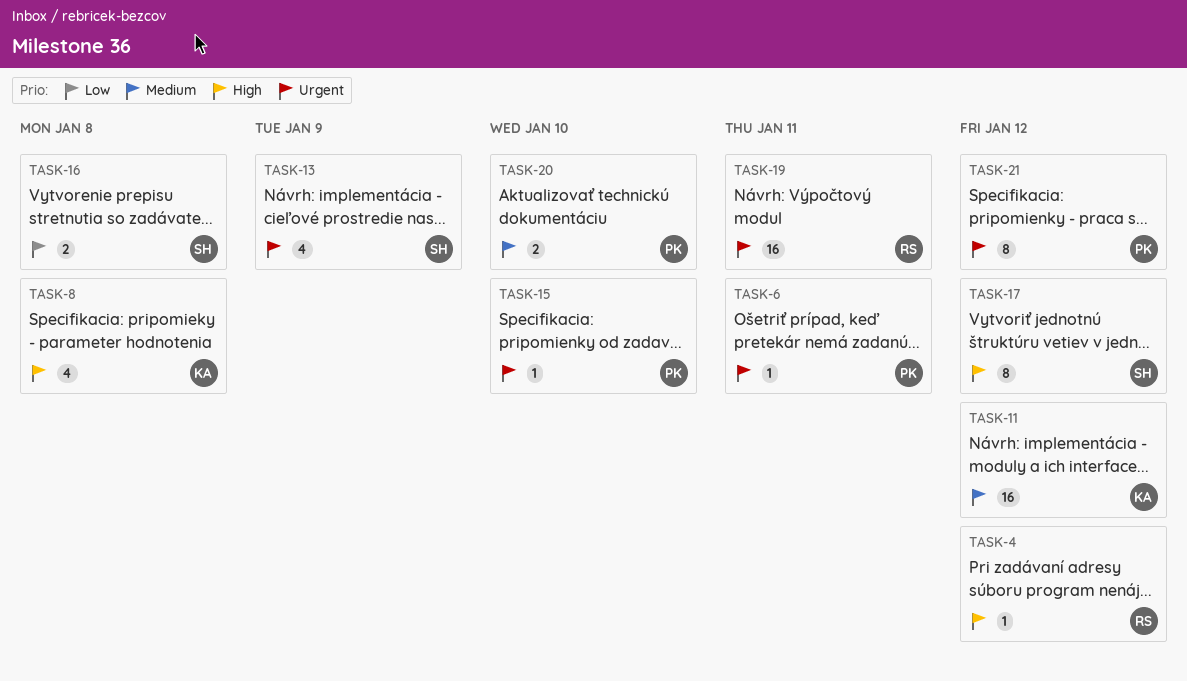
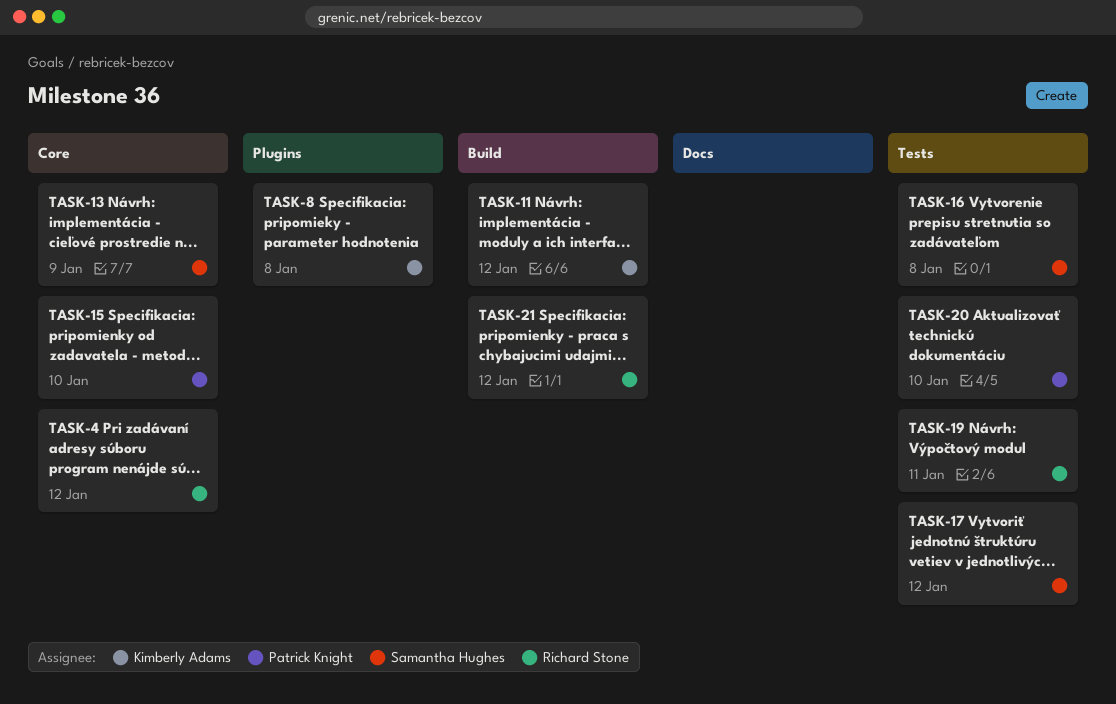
TASK-6: present -> none
TASK-21, owner: Patrick Knight -> Richard Stone

